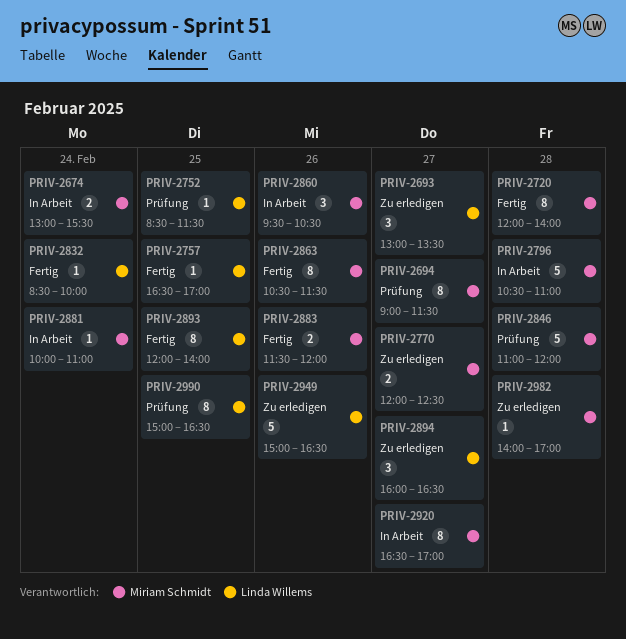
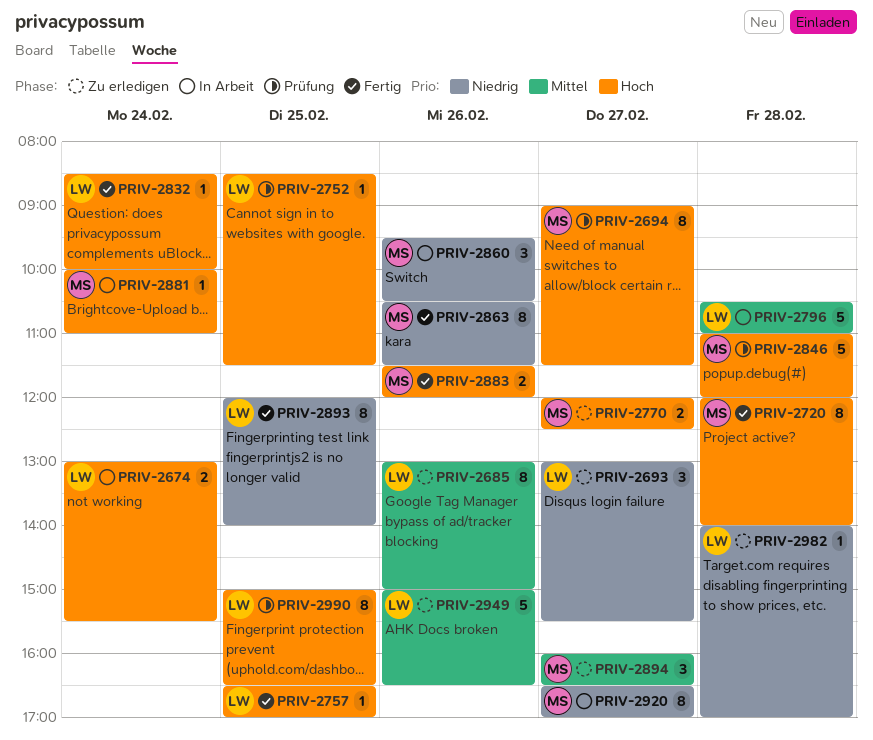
PRIV-2674, owner: Miriam Schmidt -> Linda Willems
PRIV-2685: none -> present
PRIV-2693, ends: 13:30 -> 15:30
PRIV-2796, owner: Miriam Schmidt -> Linda Willems
PRIV-2894, owner: Linda Willems -> Miriam Schmidt
PRIV-2982, owner: Miriam Schmidt -> Linda Willems

